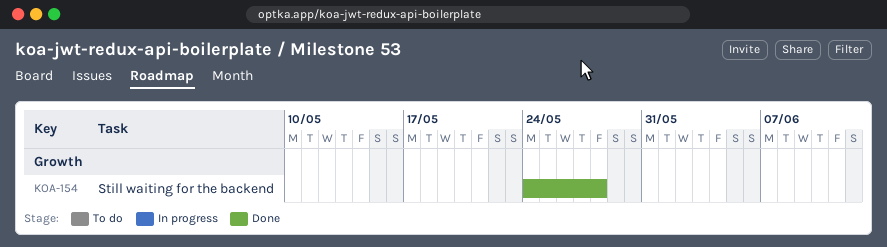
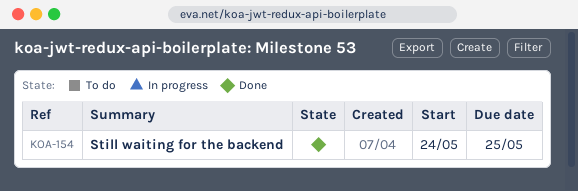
KOA-154, due: May 28 -> May 25

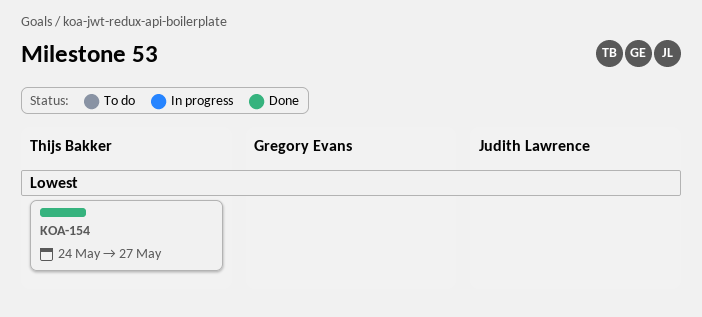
KOA-154, due: May 25 -> May 27

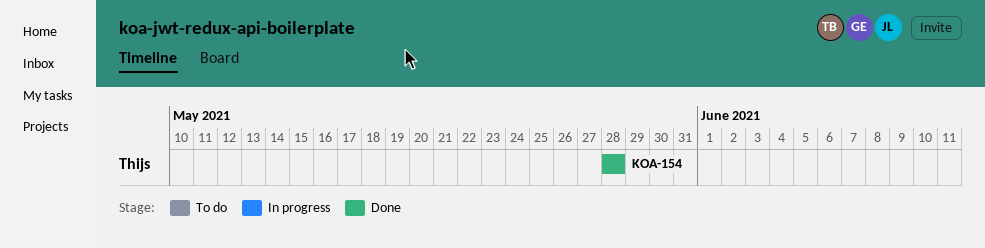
KOA-154, start: May 24 -> May 28
KOA-154, due: May 27 -> May 28

